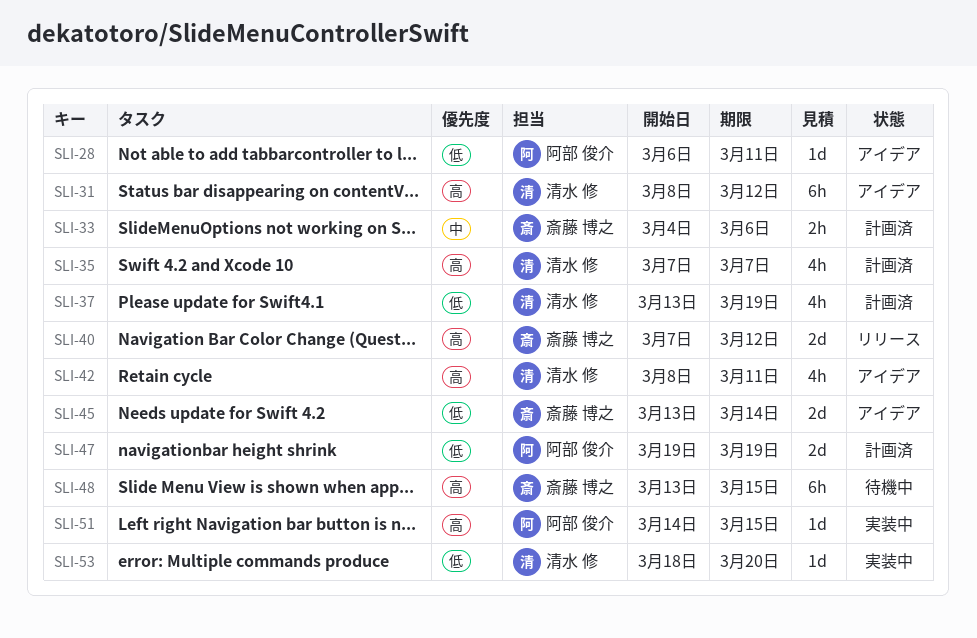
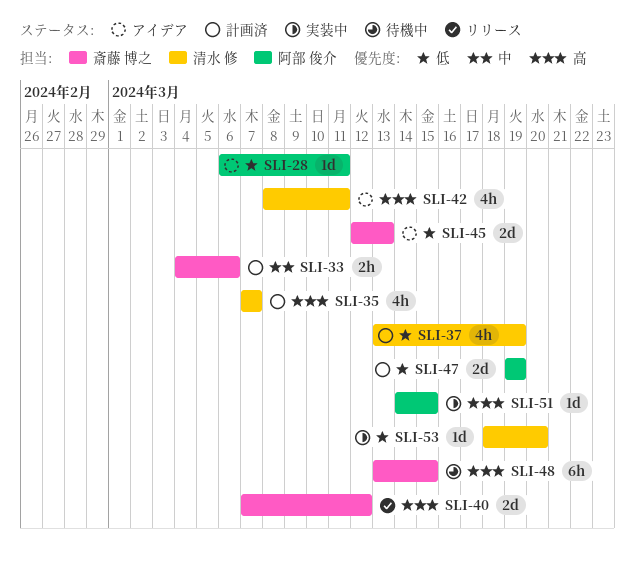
SLI-31: present -> none
SLI-45, start: Mar 13 -> Mar 12
SLI-45, due: Mar 14 -> Mar 13

